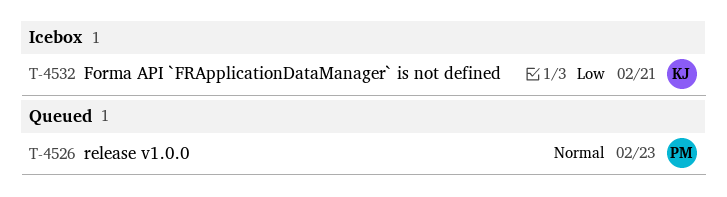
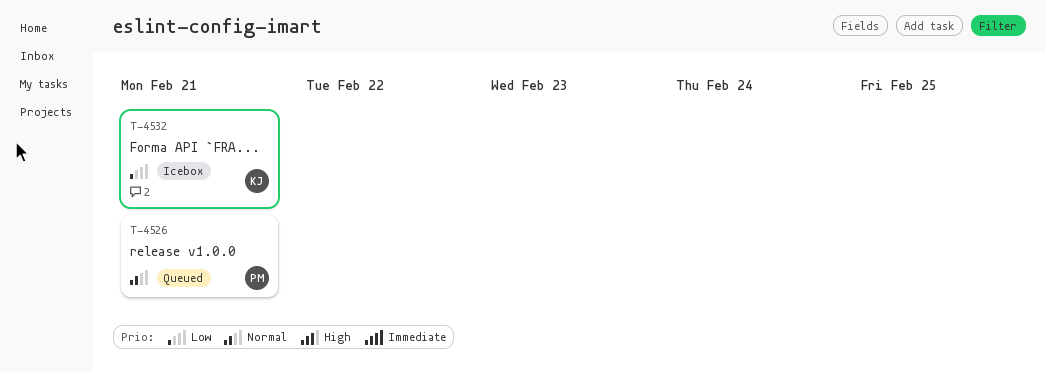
T-4526, due: Feb 23 -> Feb 21

